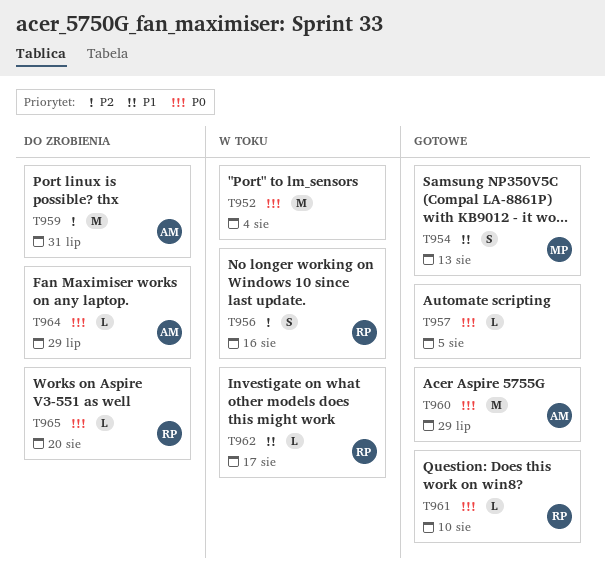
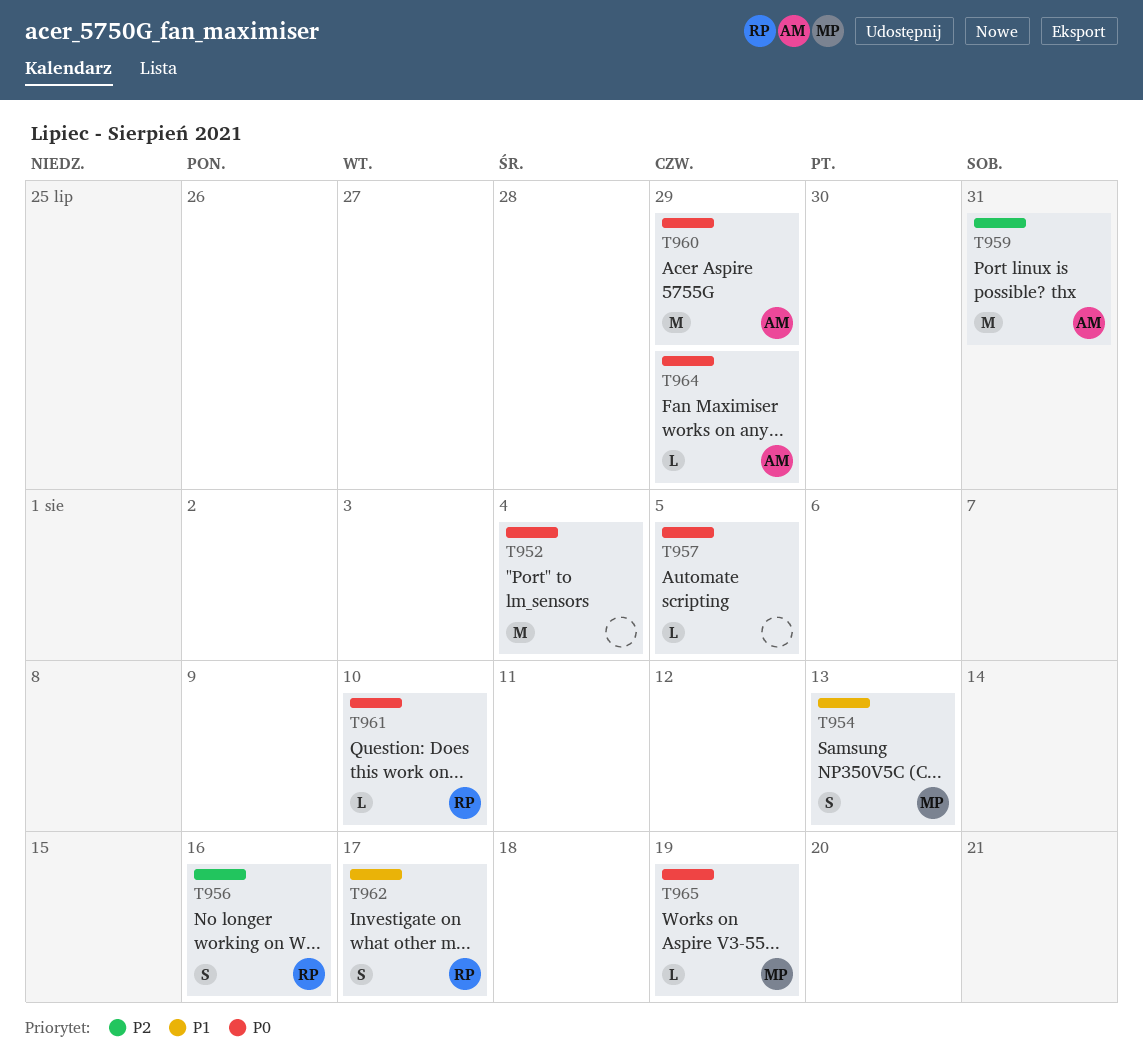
T962, estimate: L -> S
T965, owner: RP -> MP
T965, due: Aug 20 -> Aug 19

